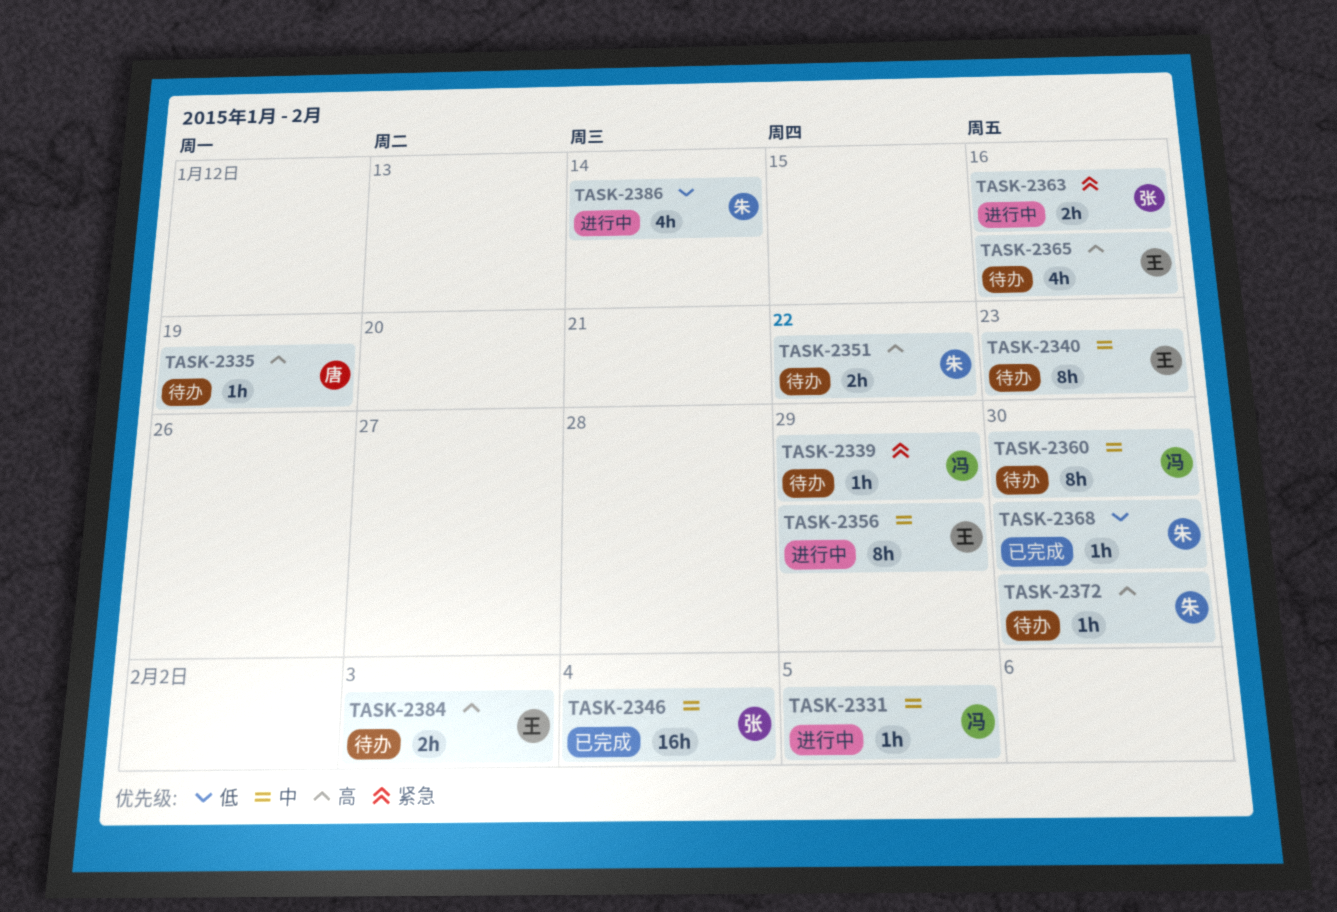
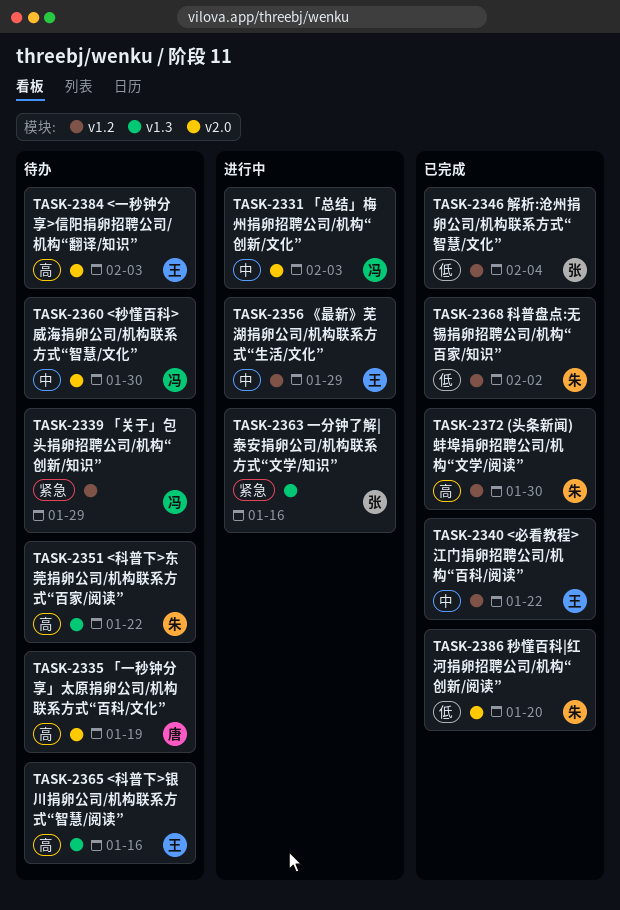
TASK-2331, due: Feb 5 -> Feb 3
TASK-2340, status: 待办 -> 已完成
TASK-2340, due: Jan 23 -> Jan 22
TASK-2346, priority: 中 -> 低
TASK-2368, due: Jan 30 -> Feb 2
TASK-2372, status: 待办 -> 已完成
TASK-2386, status: 进行中 -> 已完成
TASK-2386, due: Jan 14 -> Jan 20

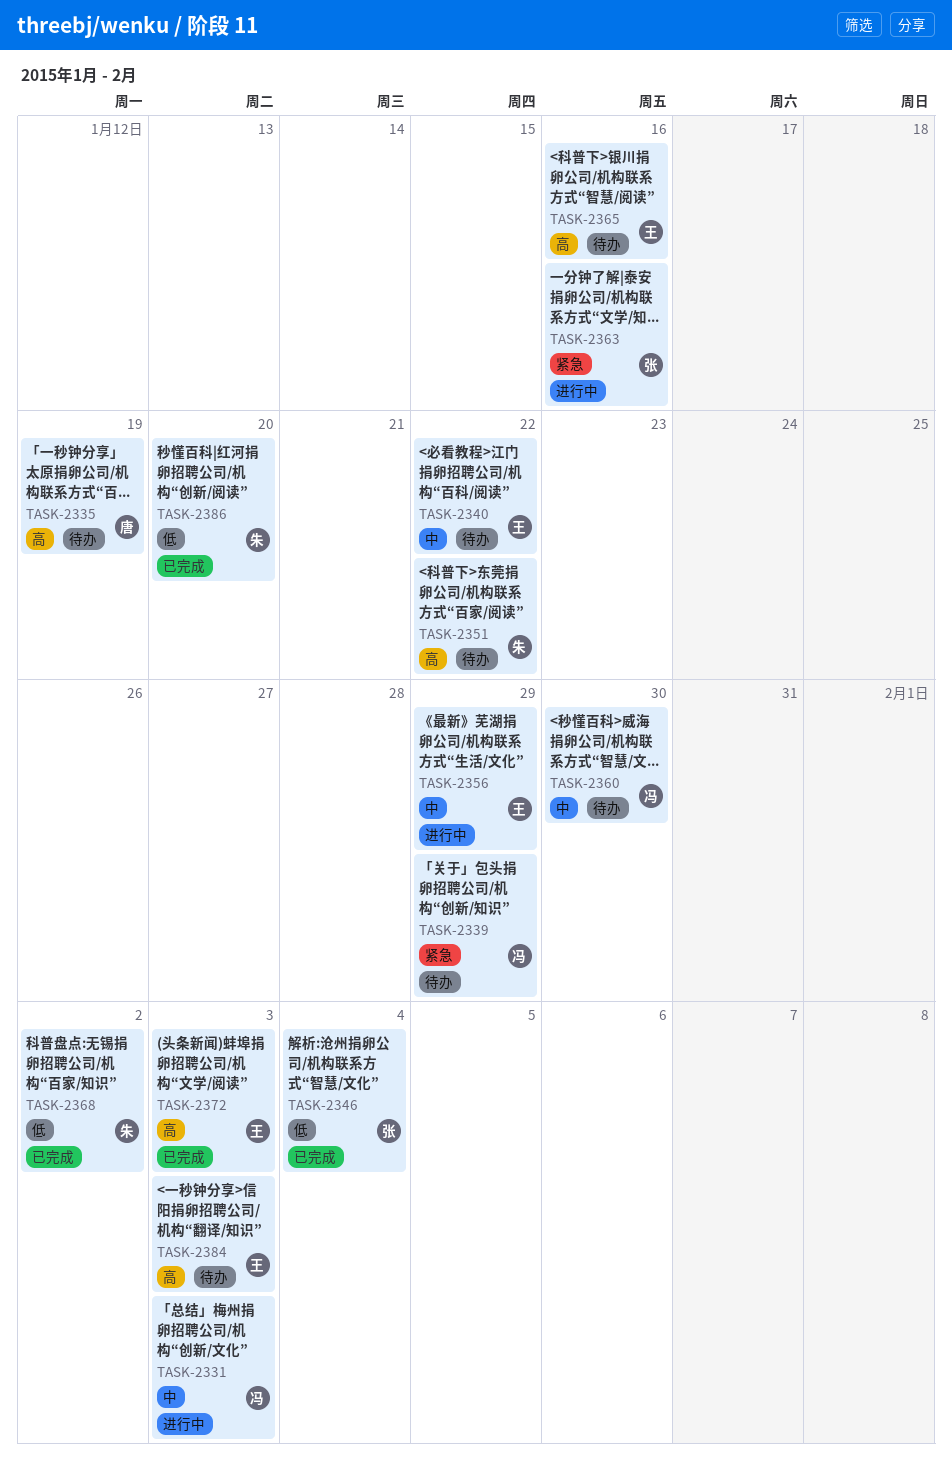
TASK-2340, status: 已完成 -> 待办
TASK-2372, owner: 朱 -> 王
TASK-2372, due: Jan 30 -> Feb 3

